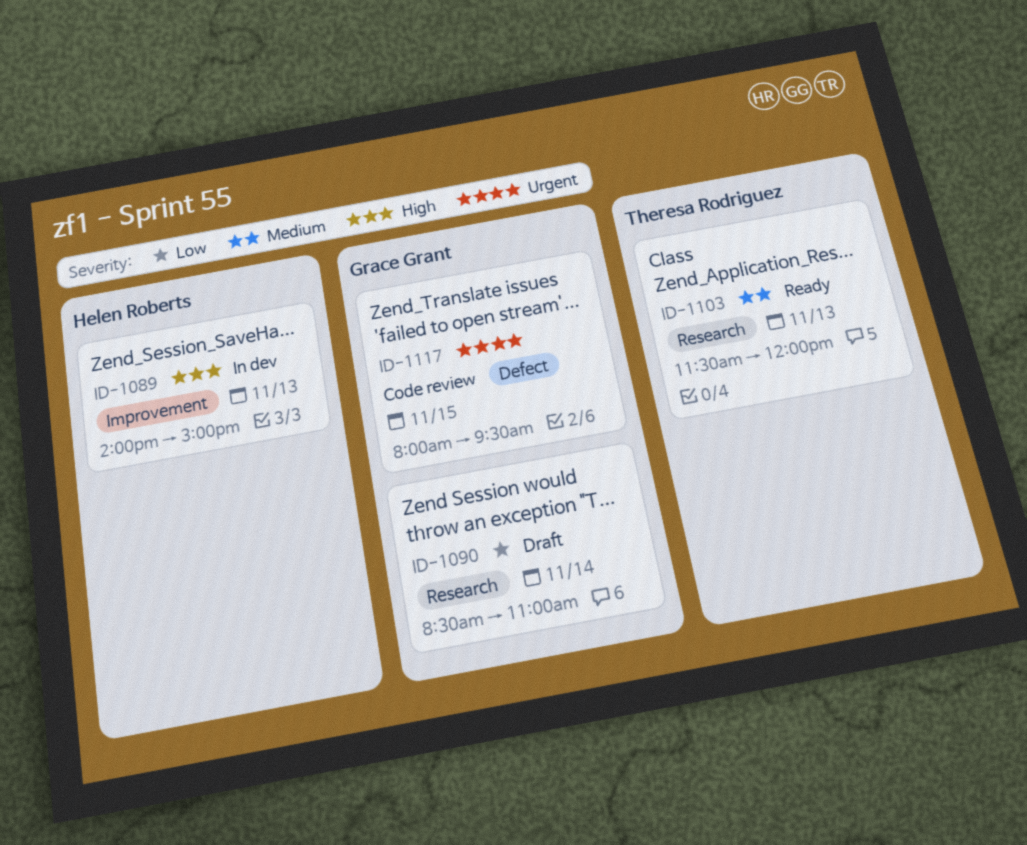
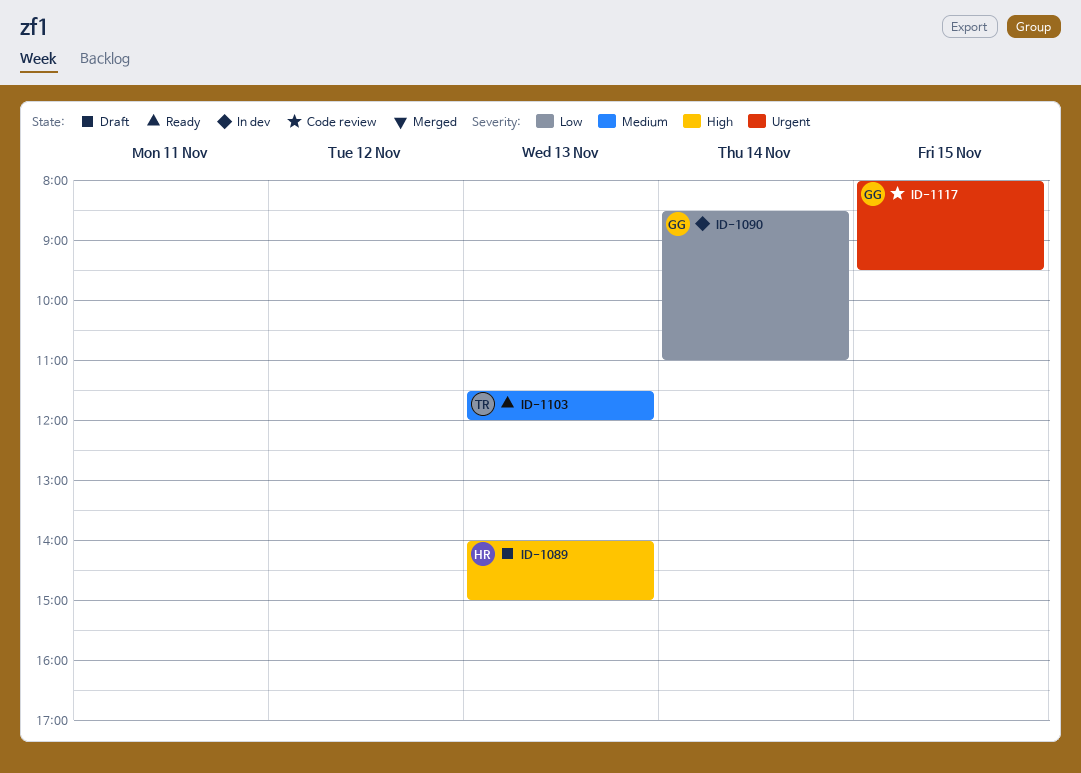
ID-1089, status: In dev -> Draft
ID-1090, status: Draft -> In dev

